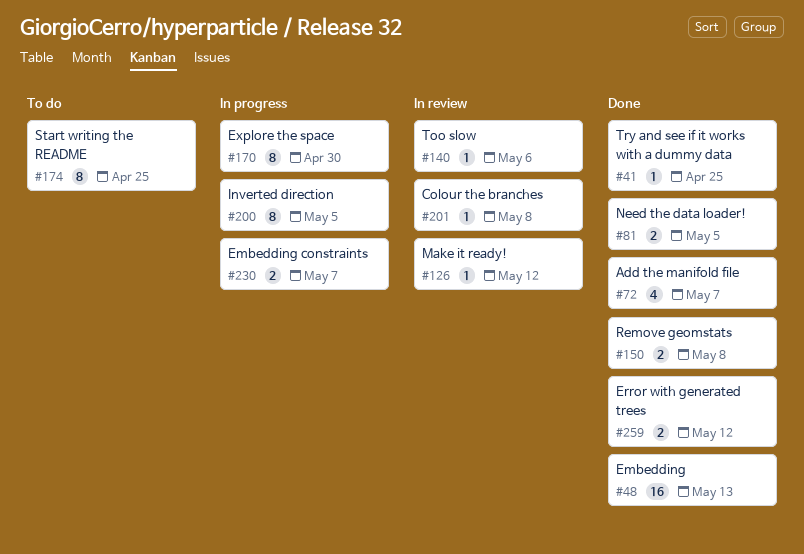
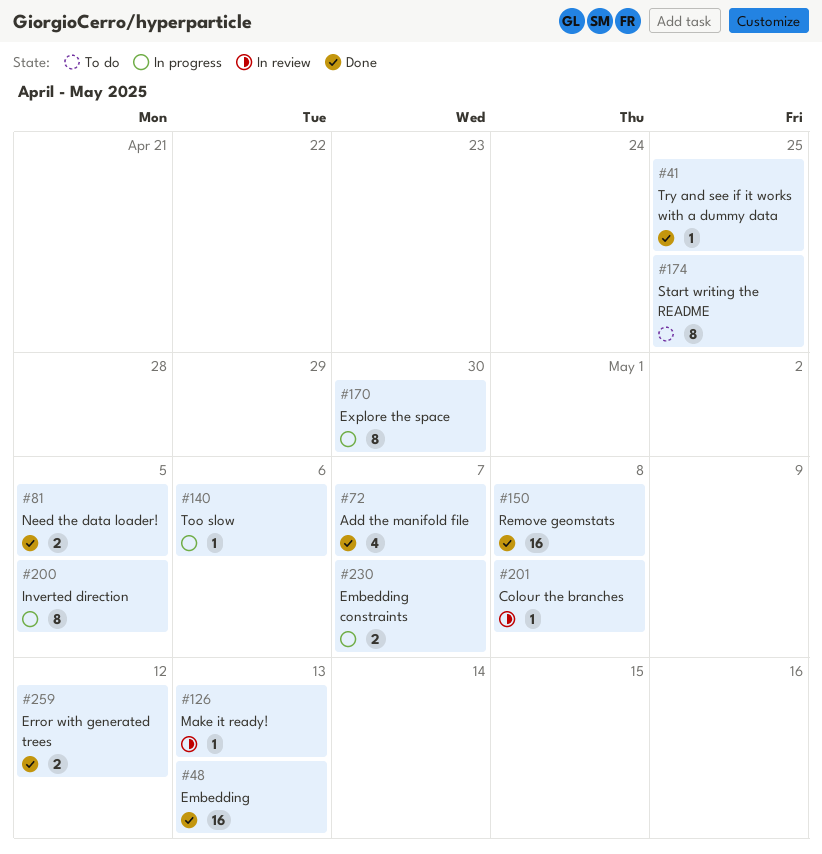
#126, due: May 12 -> May 13
#140, status: In review -> In progress
#150, estimate: 2 -> 16

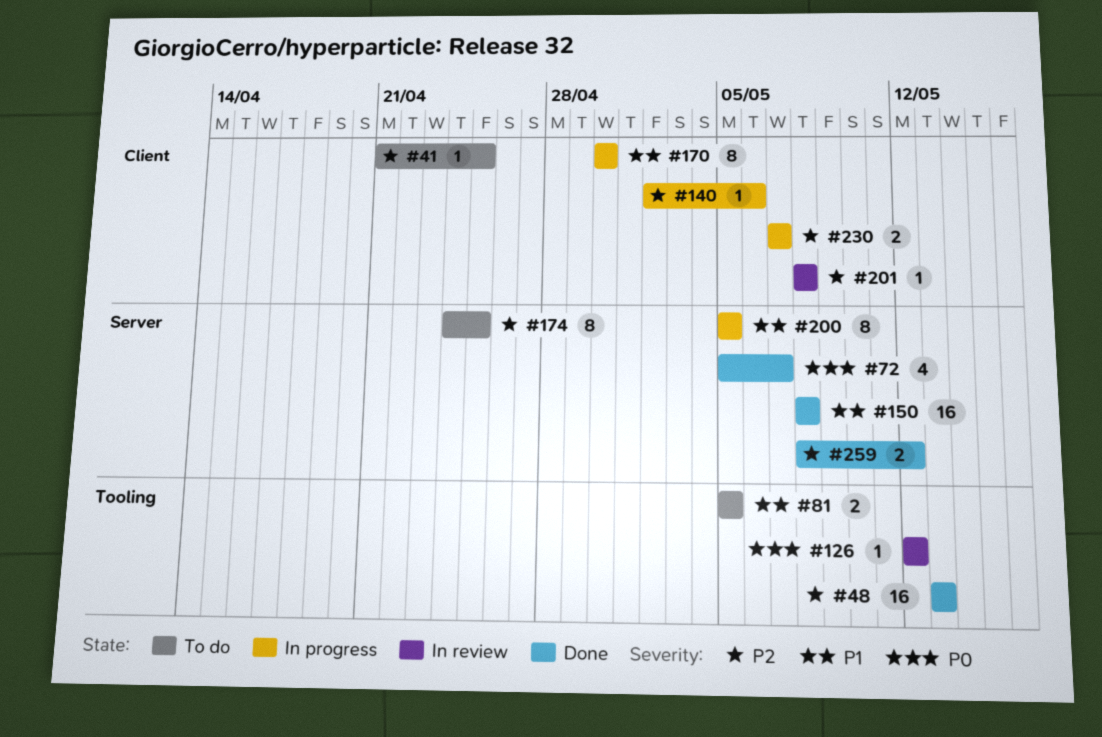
#41, status: Done -> To do
#81, status: Done -> To do
#126, due: May 13 -> May 12

